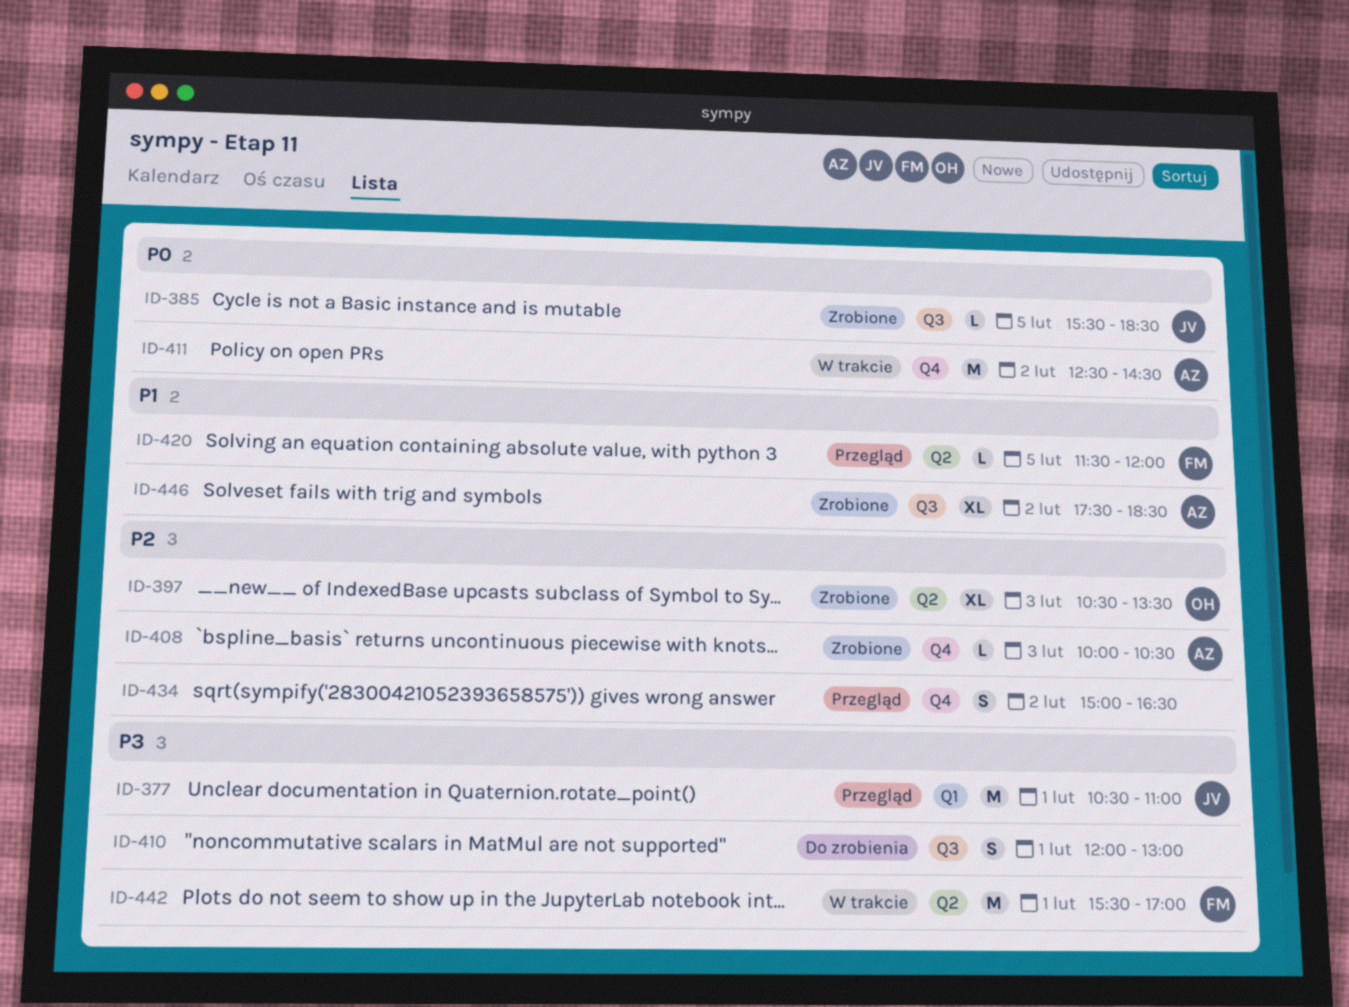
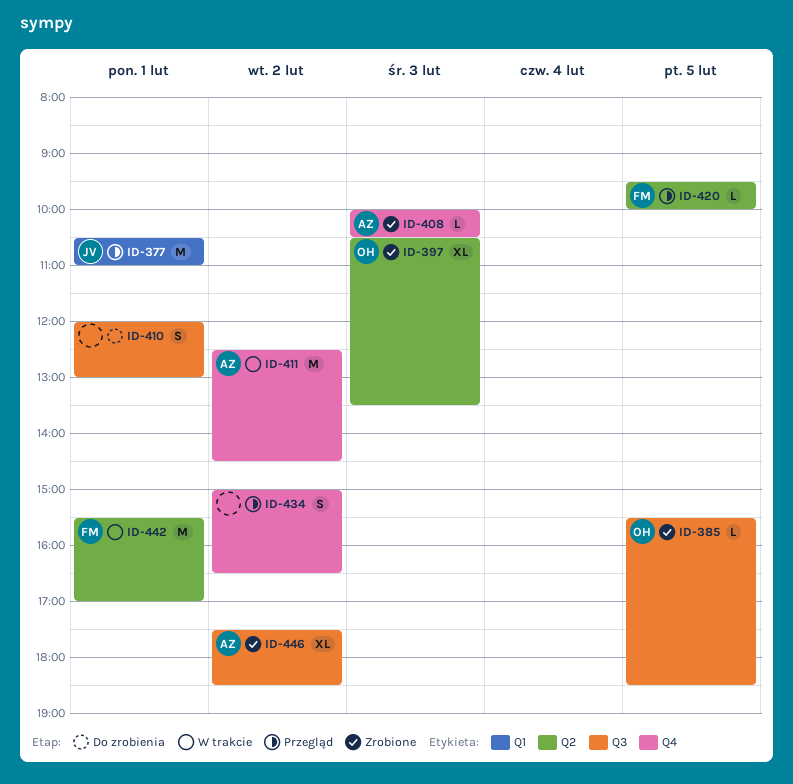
ID-385, owner: JV -> OH
ID-420, begins: 11:30 -> 09:30
ID-420, ends: 12:00 -> 10:00

